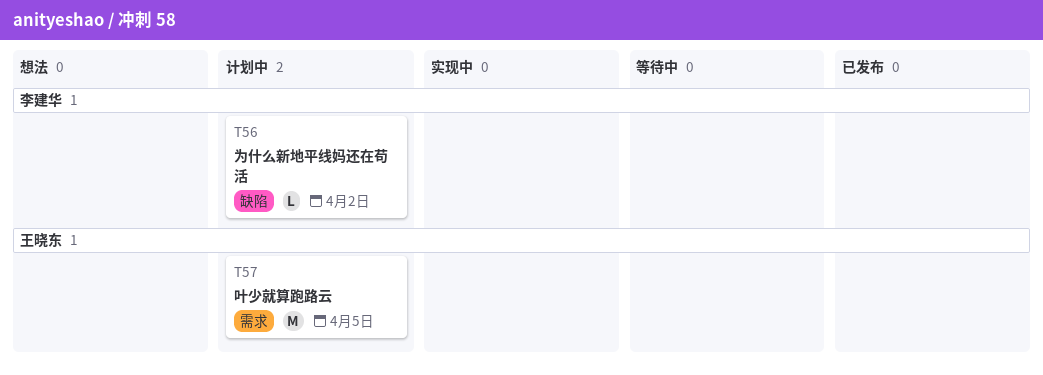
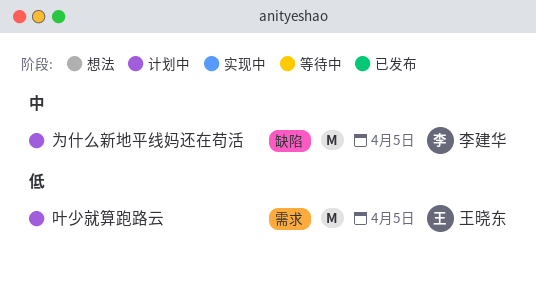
为什么新地平线妈还在苟活, estimate: L -> M
为什么新地平线妈还在苟活, due: Apr 2 -> Apr 5

